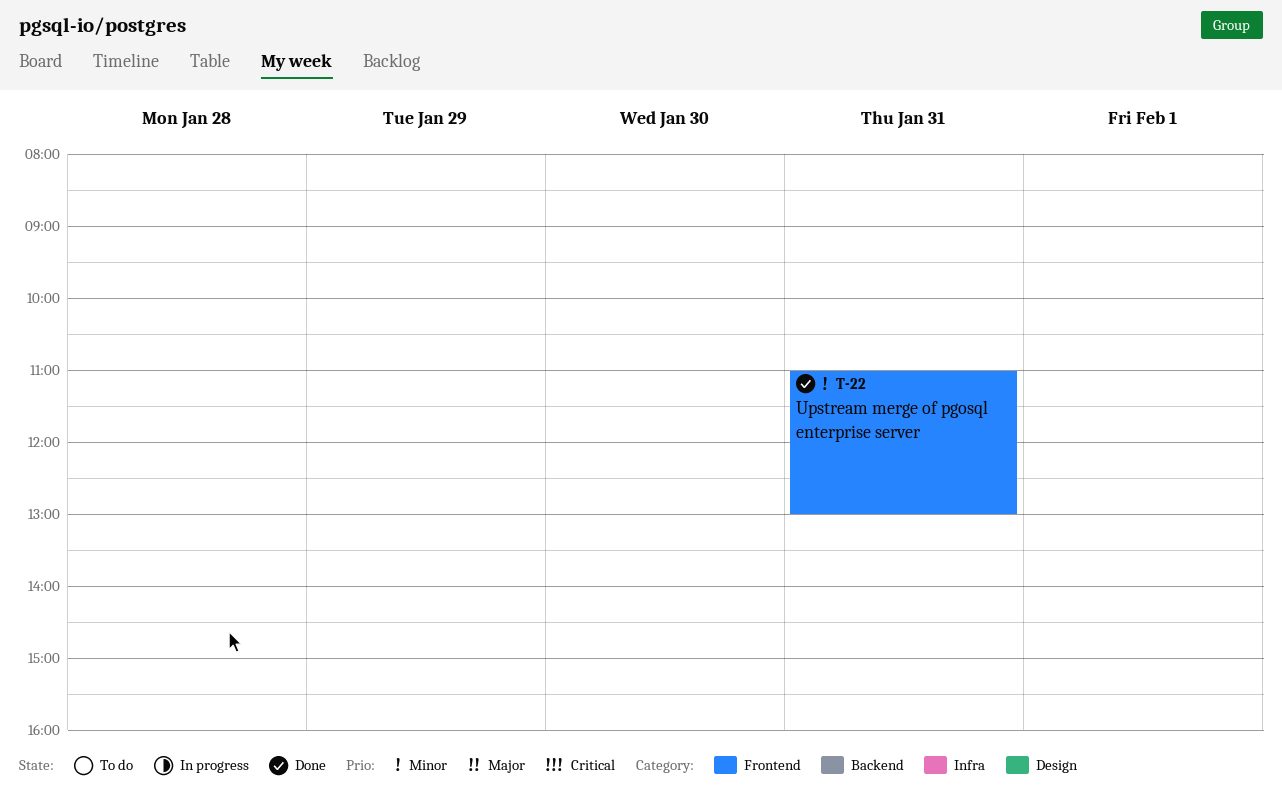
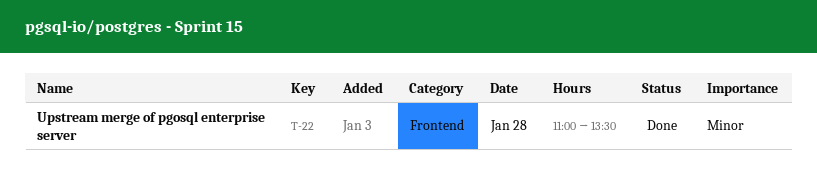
T-22, day: Jan 31 -> Jan 28
T-22, ends: 13:00 -> 13:30

